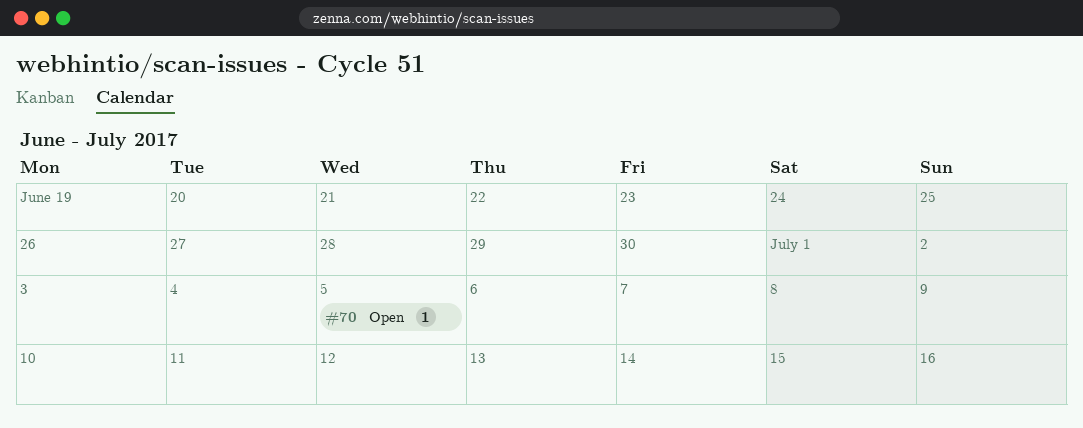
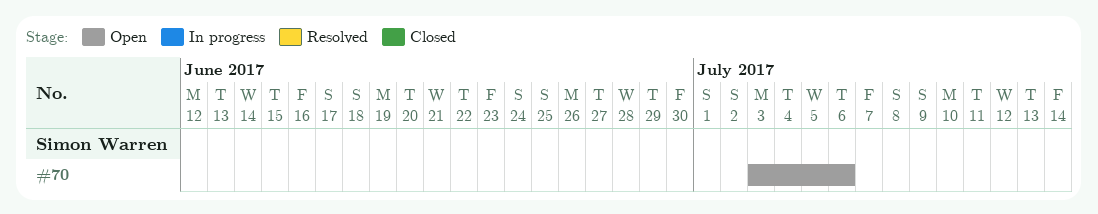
#70, due: Jul 5 -> Jul 6

